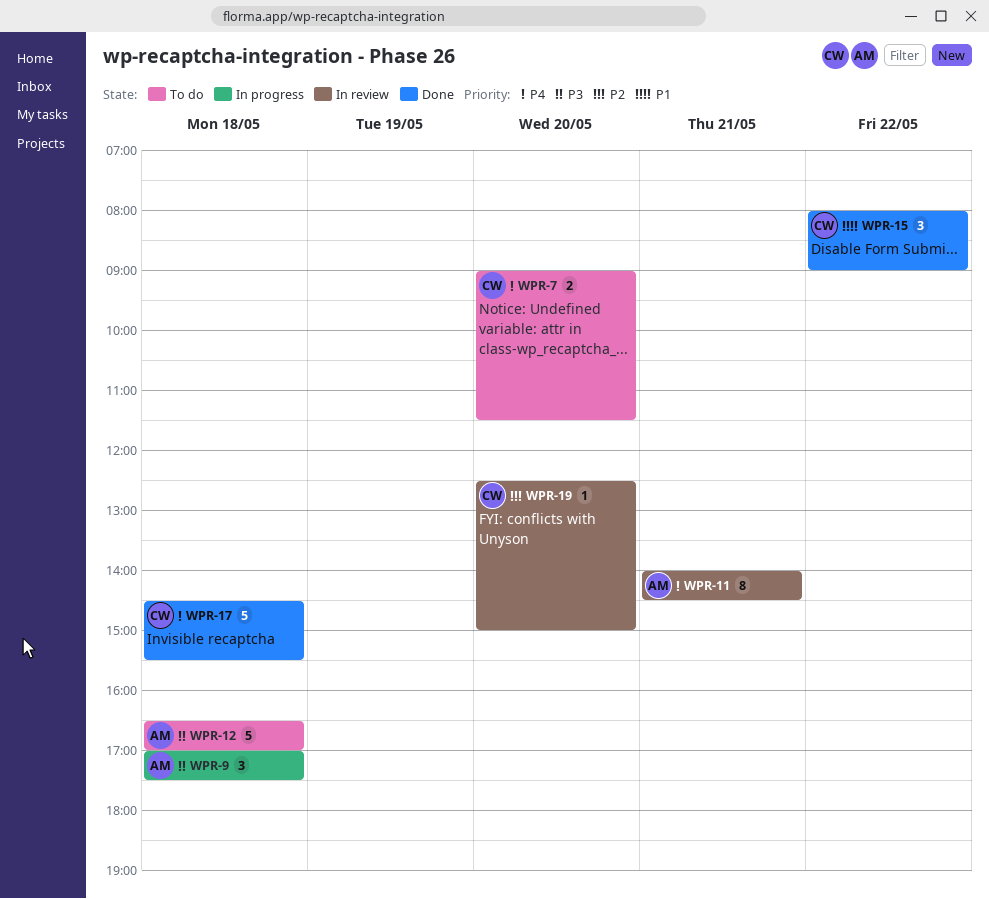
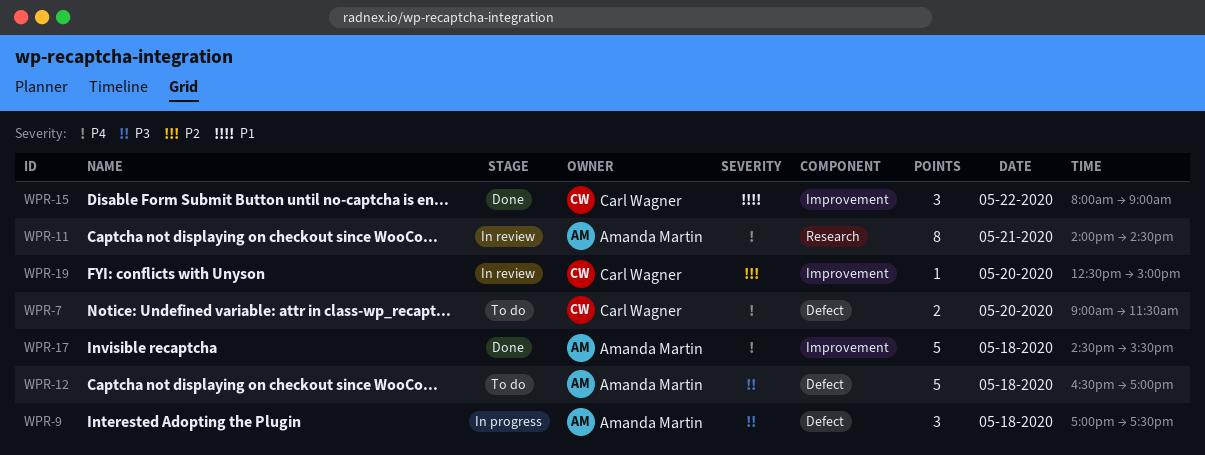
WPR-17, owner: Carl Wagner -> Amanda Martin

